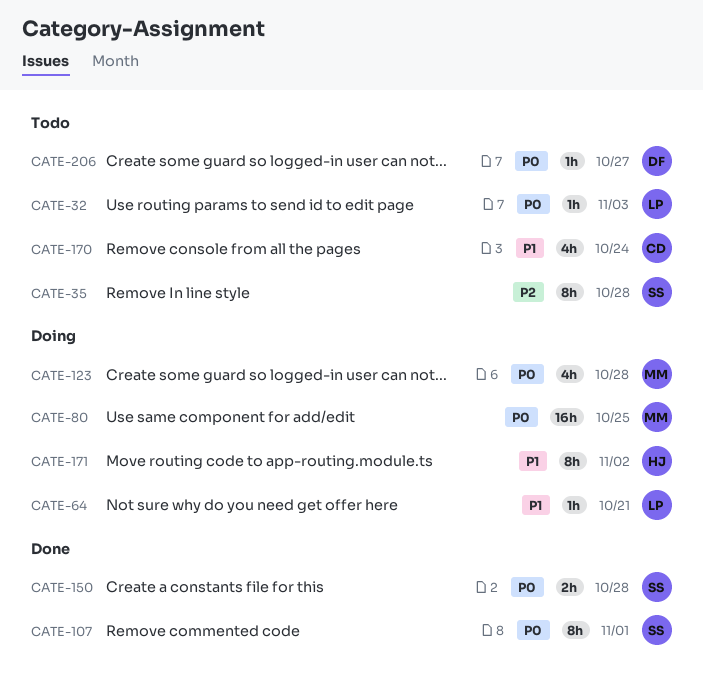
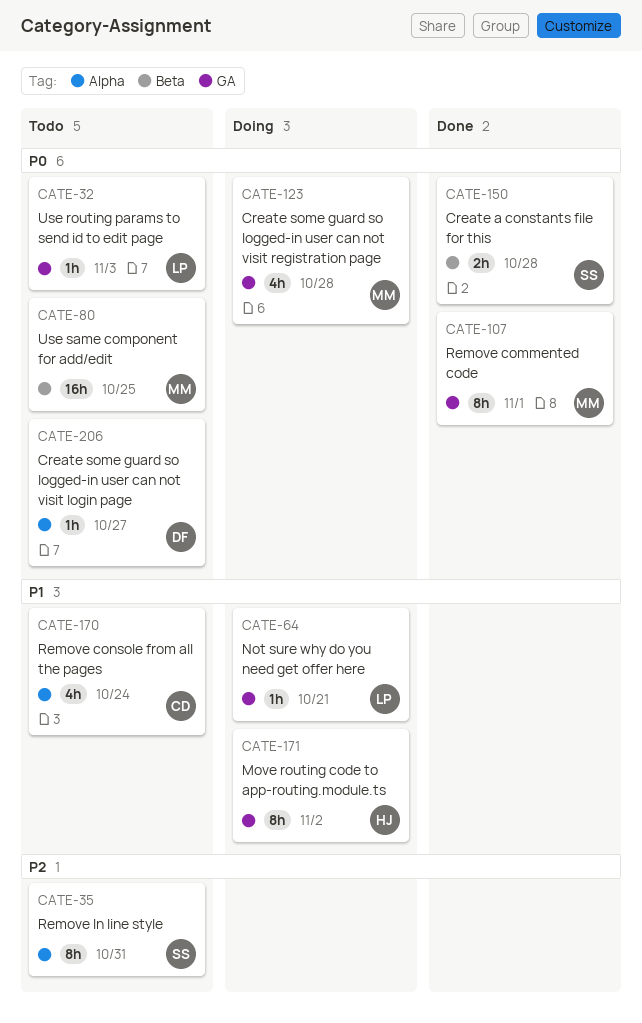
CATE-35, due: Oct 28 -> Oct 31
CATE-80, status: Doing -> Todo
CATE-107, owner: SS -> MM

